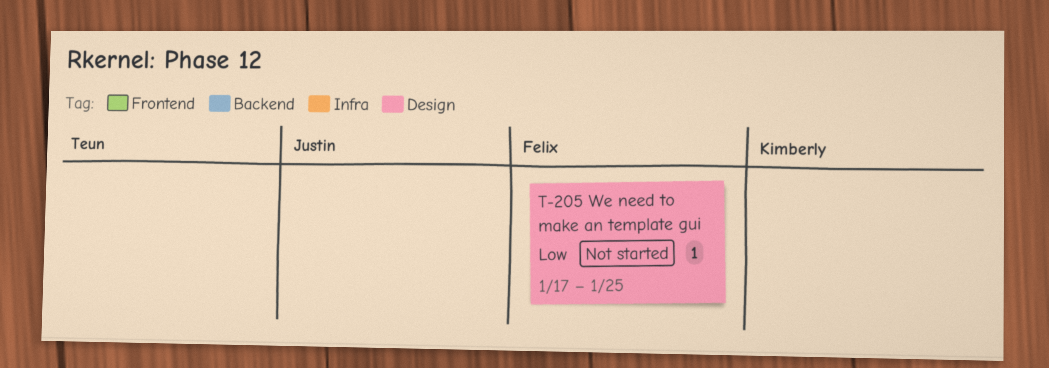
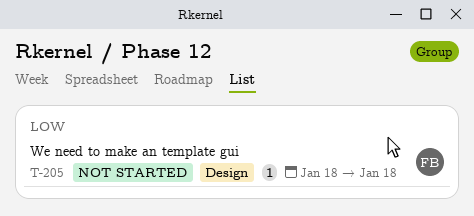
T-205, start: Jan 17 -> Jan 18
T-205, due: Jan 25 -> Jan 18

